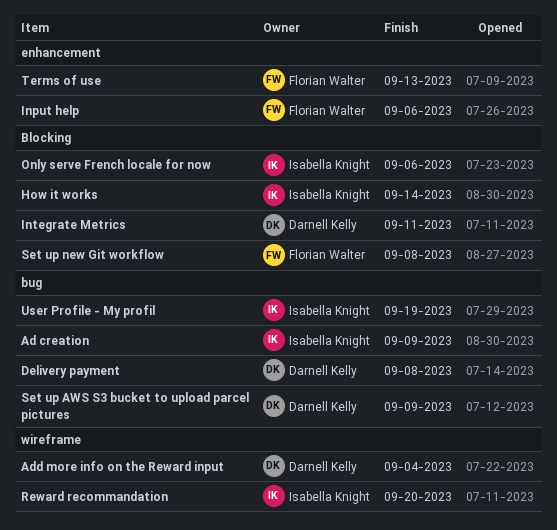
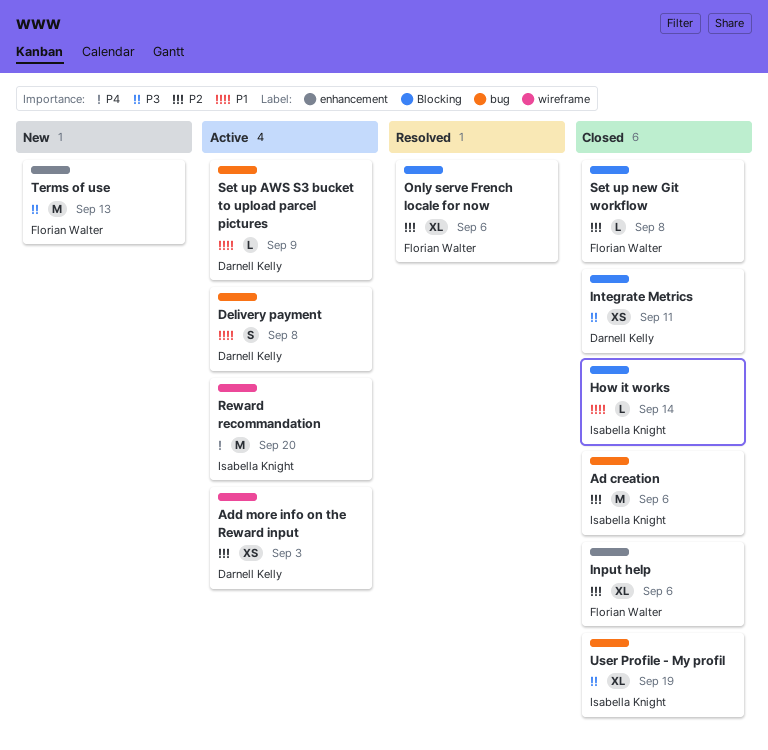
Ad creation, due: Sep 9 -> Sep 6
Add more info on the Reward input, due: Sep 4 -> Sep 3
Only serve French locale for now, owner: Isabella Knight -> Florian Walter

